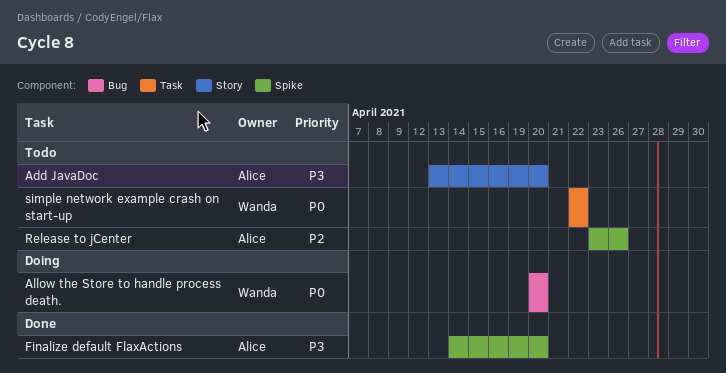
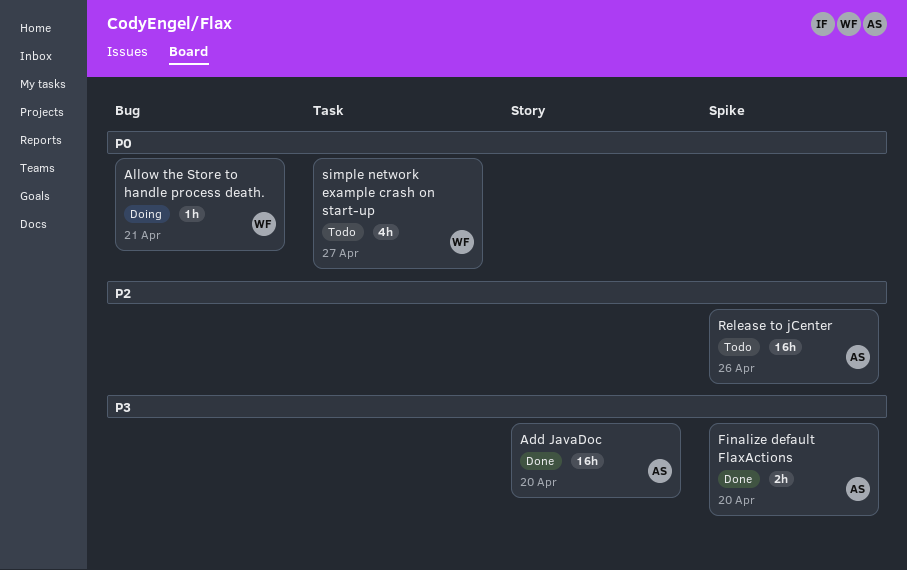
Add JavaDoc, status: Todo -> Done
Allow the Store to handle process death., due: Apr 20 -> Apr 21
simple network example crash on start-up, due: Apr 22 -> Apr 27

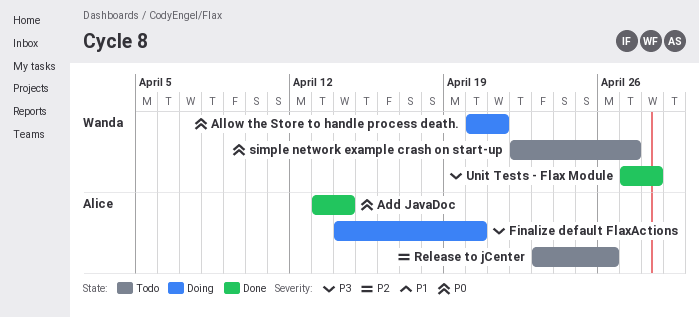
Add JavaDoc, priority: P3 -> P0
Add JavaDoc, due: Apr 20 -> Apr 14
Finalize default FlaxActions, status: Done -> Doing
Unit Tests - Flax Module: none -> present

